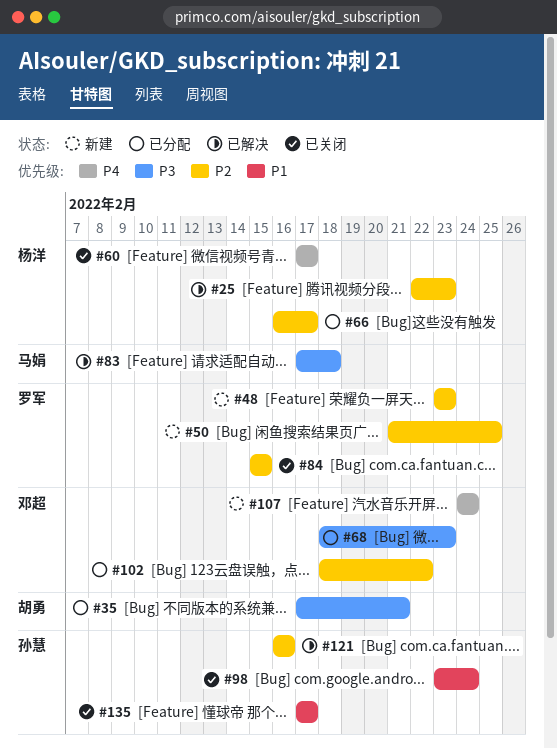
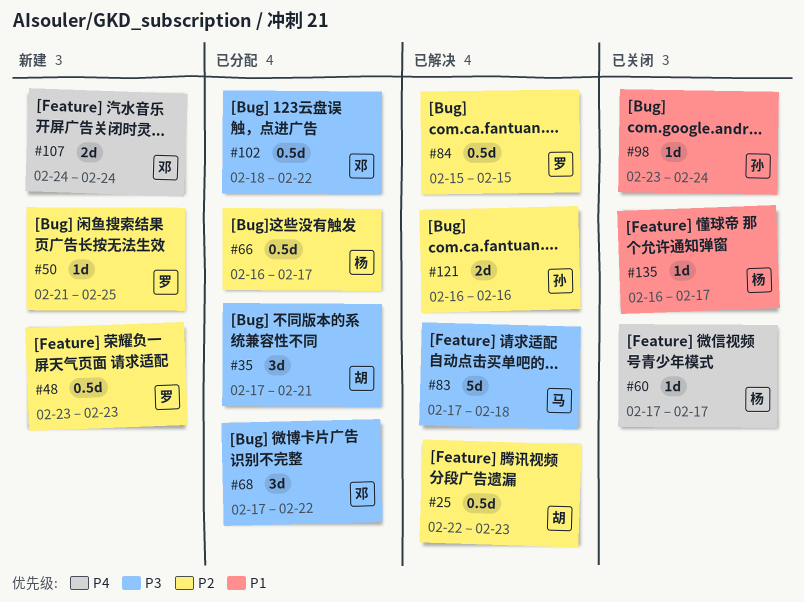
#25, owner: 杨洋 -> 胡勇
#68, start: Feb 18 -> Feb 17
#68, due: Feb 23 -> Feb 22
#84, status: 已关闭 -> 已解决
#102, priority: P2 -> P3
#135, owner: 孙慧 -> 杨洋
#135, start: Feb 17 -> Feb 16

